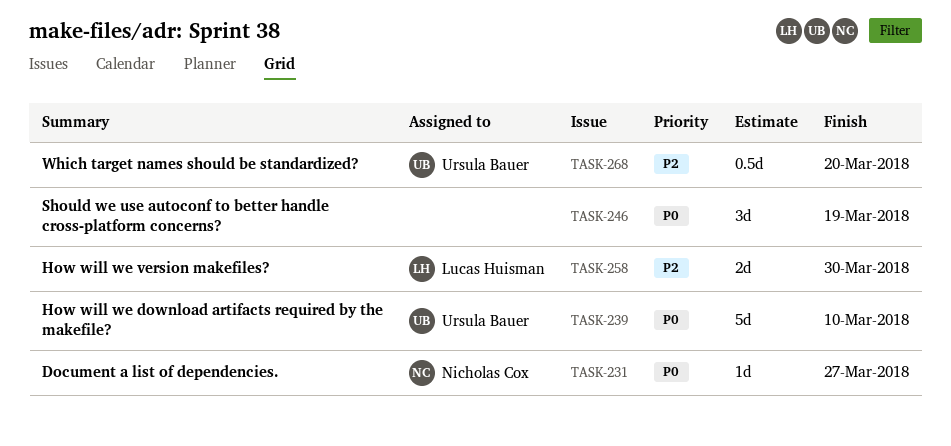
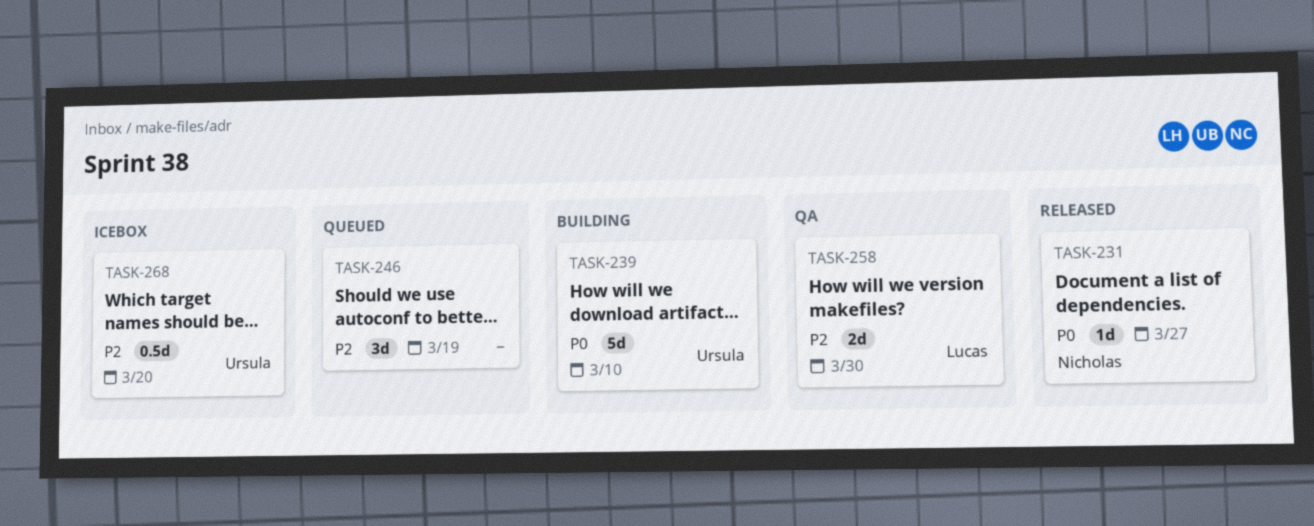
TASK-246, priority: P0 -> P2

